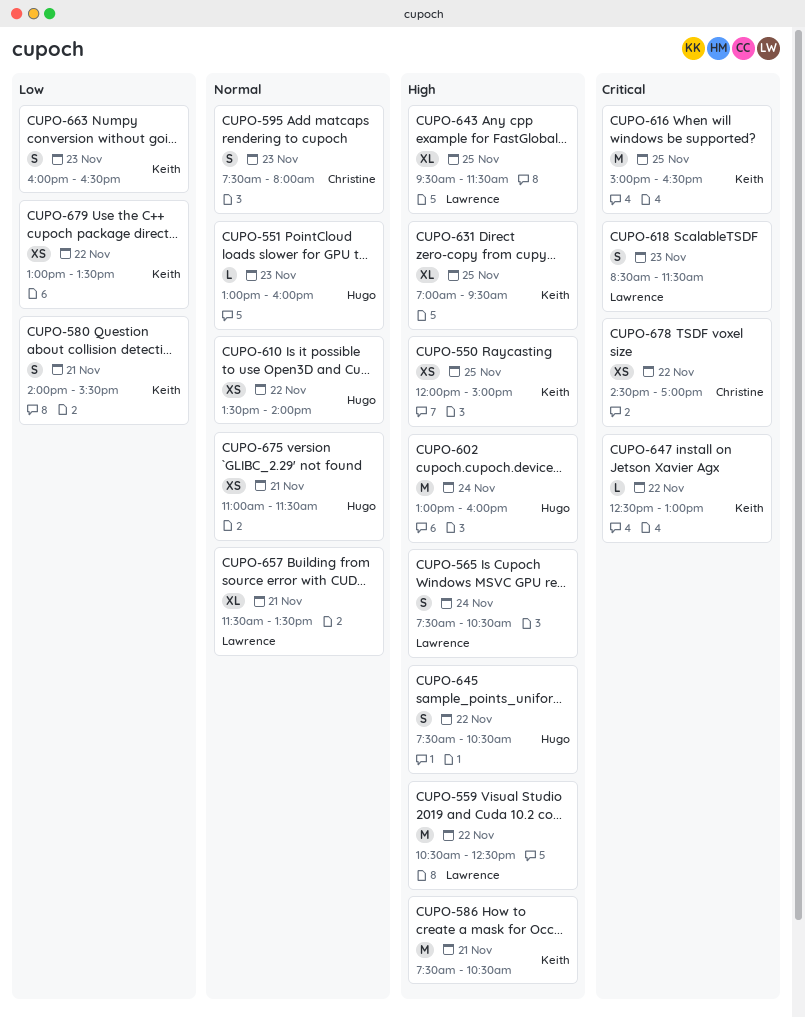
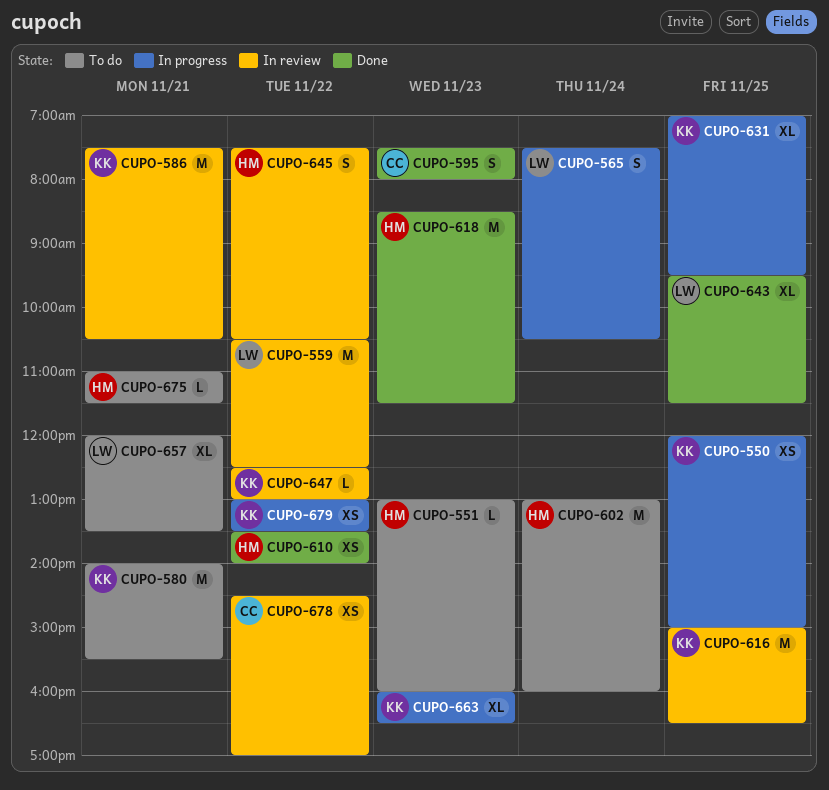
CUPO-580, estimate: S -> M
CUPO-618, owner: Lawrence -> Hugo
CUPO-618, estimate: S -> M
CUPO-657, begins: 11:30 -> 12:00
CUPO-663, estimate: S -> XL
CUPO-675, estimate: XS -> L

